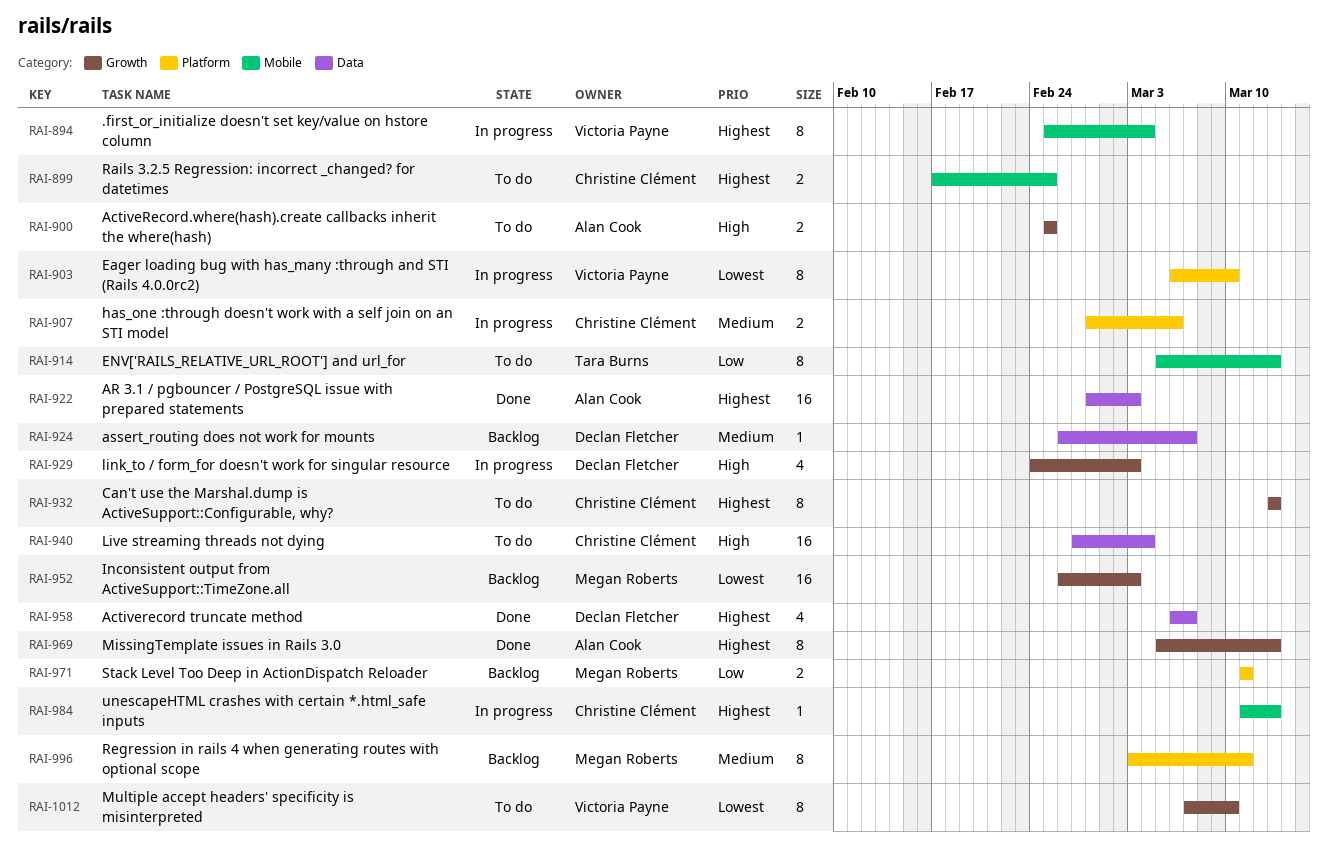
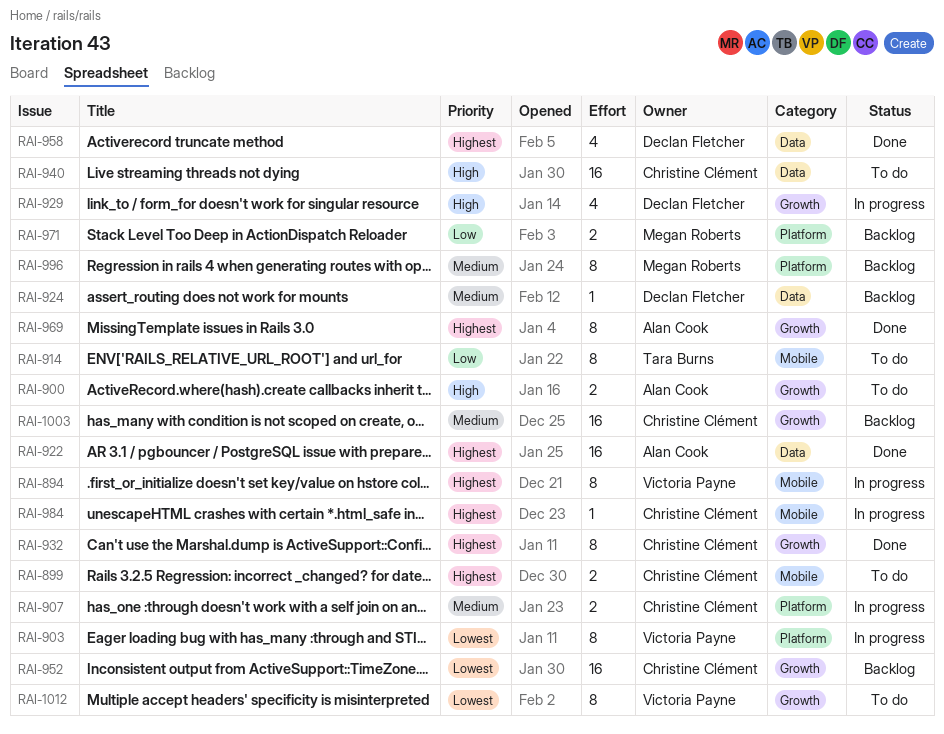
RAI-932, status: To do -> Done
RAI-952, owner: Megan Roberts -> Christine Clément
RAI-1003: none -> present

